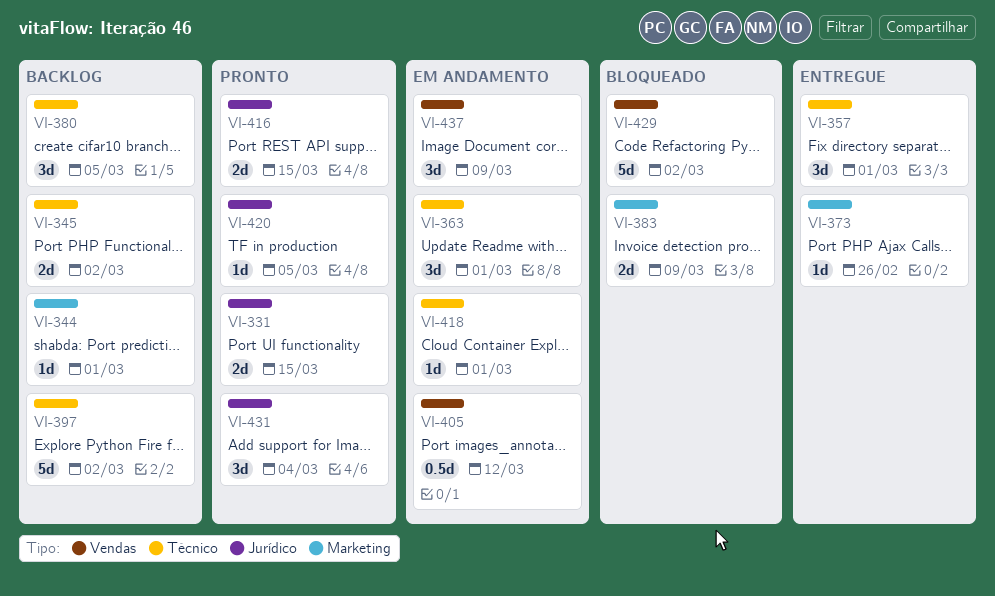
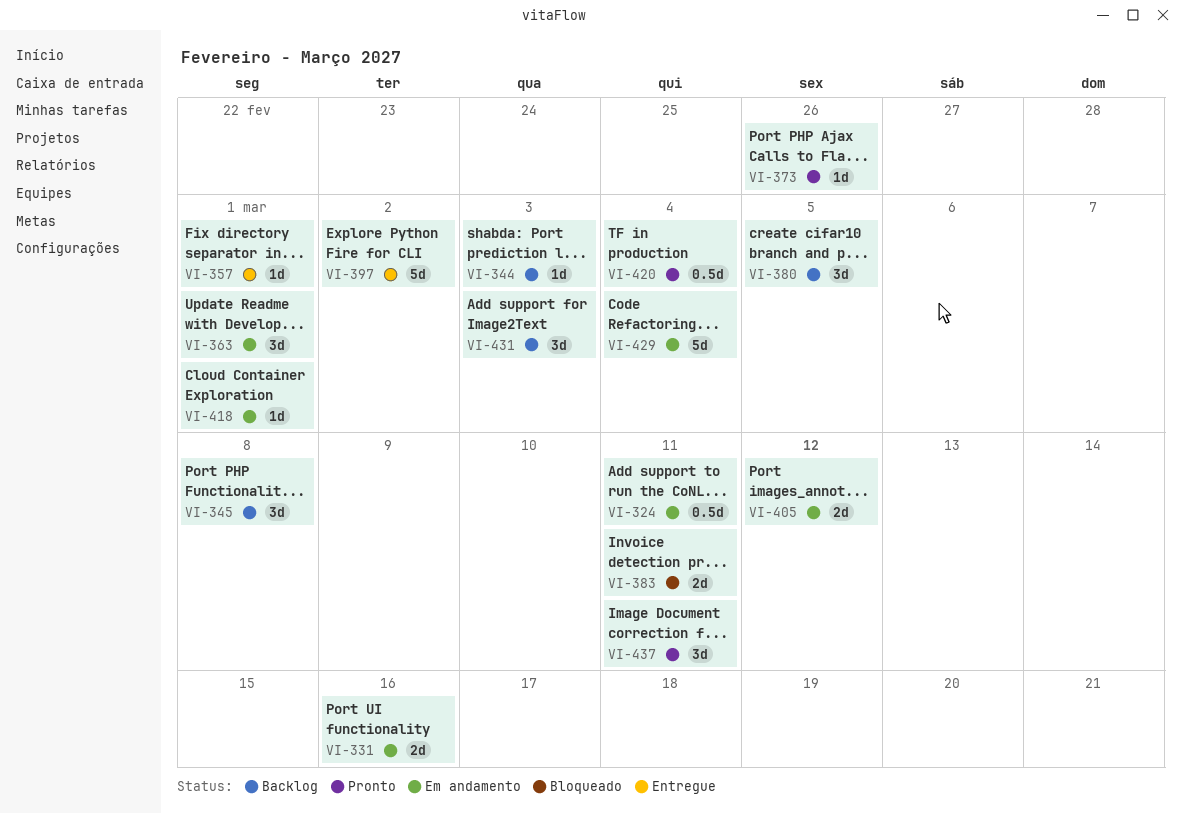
VI-324: none -> present
VI-331, status: Pronto -> Em andamento
VI-331, due: Mar 15 -> Mar 16
VI-344, due: Mar 1 -> Mar 3
VI-345, estimate: 2d -> 3d
VI-345, due: Mar 2 -> Mar 8
VI-357, estimate: 3d -> 1d
VI-373, status: Entregue -> Pronto
VI-383, due: Mar 9 -> Mar 11
VI-397, status: Backlog -> Entregue
VI-405, estimate: 0.5d -> 2d
VI-416: present -> none
VI-420, estimate: 1d -> 0.5d
VI-420, due: Mar 5 -> Mar 4
VI-429, status: Bloqueado -> Em andamento
VI-429, due: Mar 2 -> Mar 4
VI-431, status: Pronto -> Backlog
VI-431, due: Mar 4 -> Mar 3
VI-437, status: Em andamento -> Pronto
VI-437, due: Mar 9 -> Mar 11

